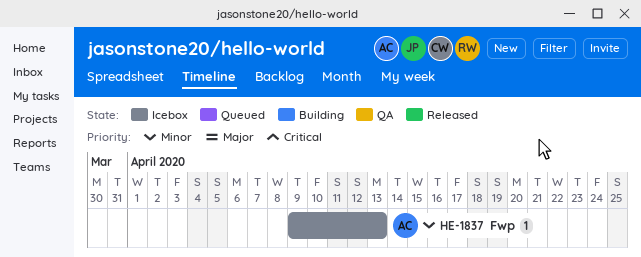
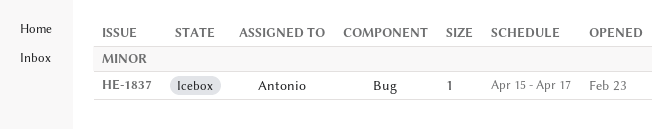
HE-1837, start: Apr 9 -> Apr 15
HE-1837, due: Apr 13 -> Apr 17

